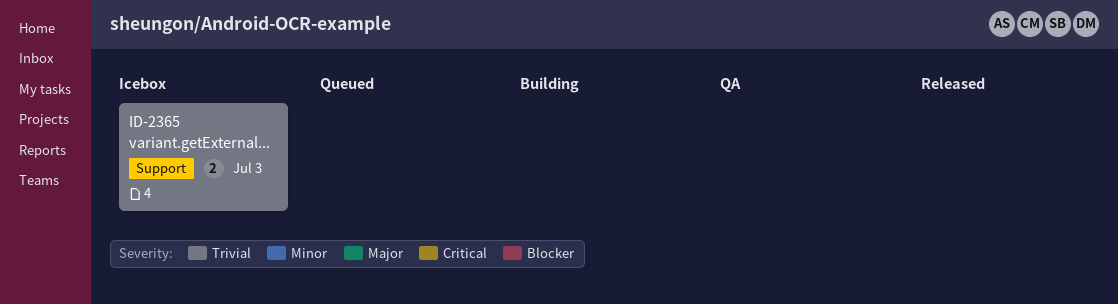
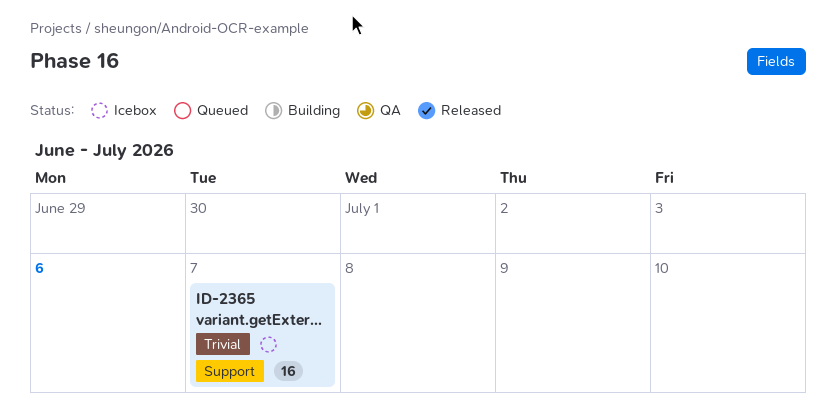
ID-2365, estimate: 2 -> 16
ID-2365, due: Jul 3 -> Jul 7

